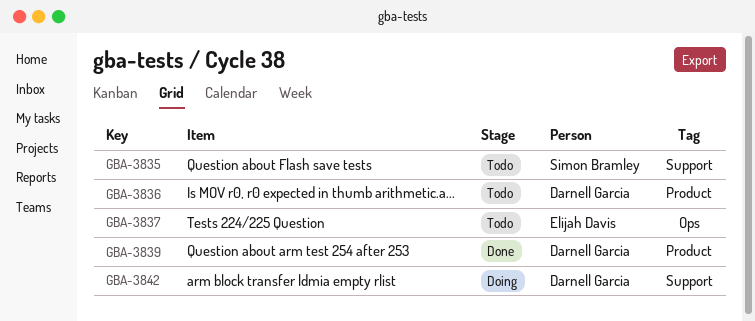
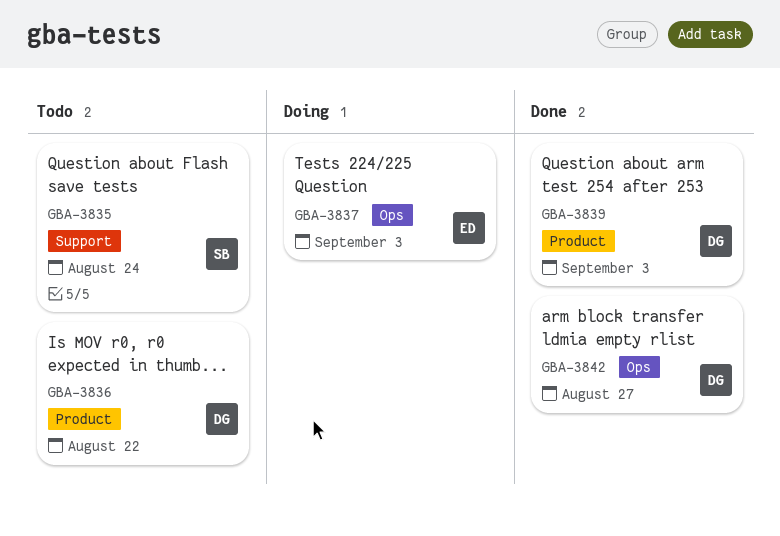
GBA-3837, status: Todo -> Doing
GBA-3842, status: Doing -> Done
GBA-3842, label: Support -> Ops

